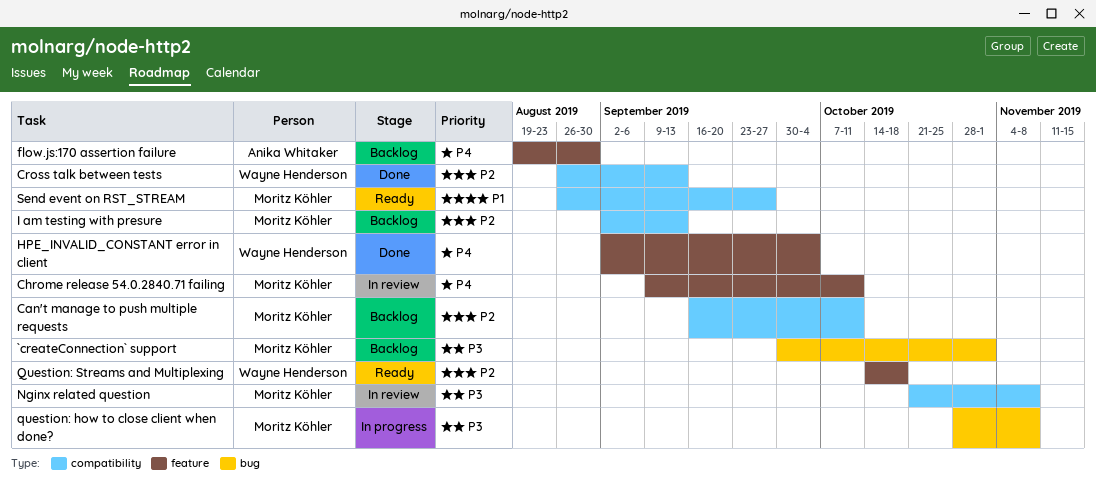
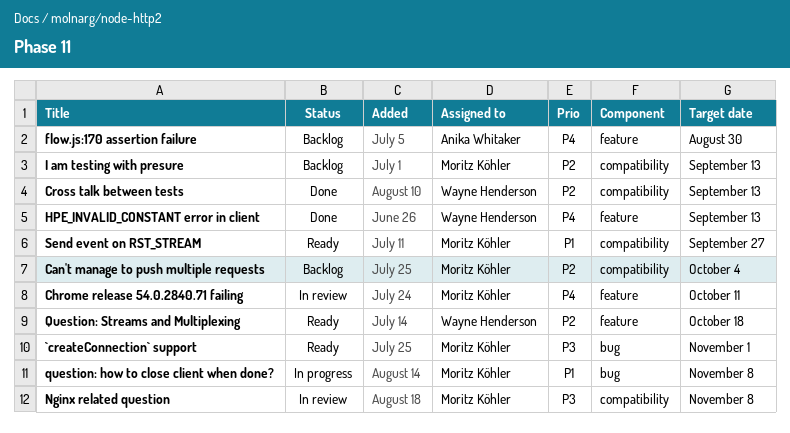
`createConnection` support, status: Backlog -> Ready
Can't manage to push multiple requests, due: Oct 11 -> Oct 4
HPE_INVALID_CONSTANT error in client, due: Oct 4 -> Sep 13
question: how to close client when done?, priority: P3 -> P1

